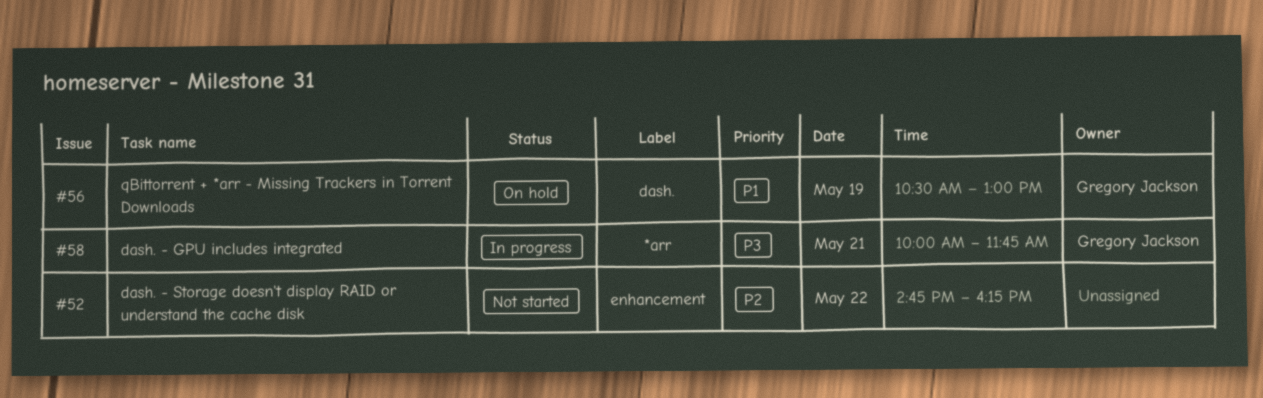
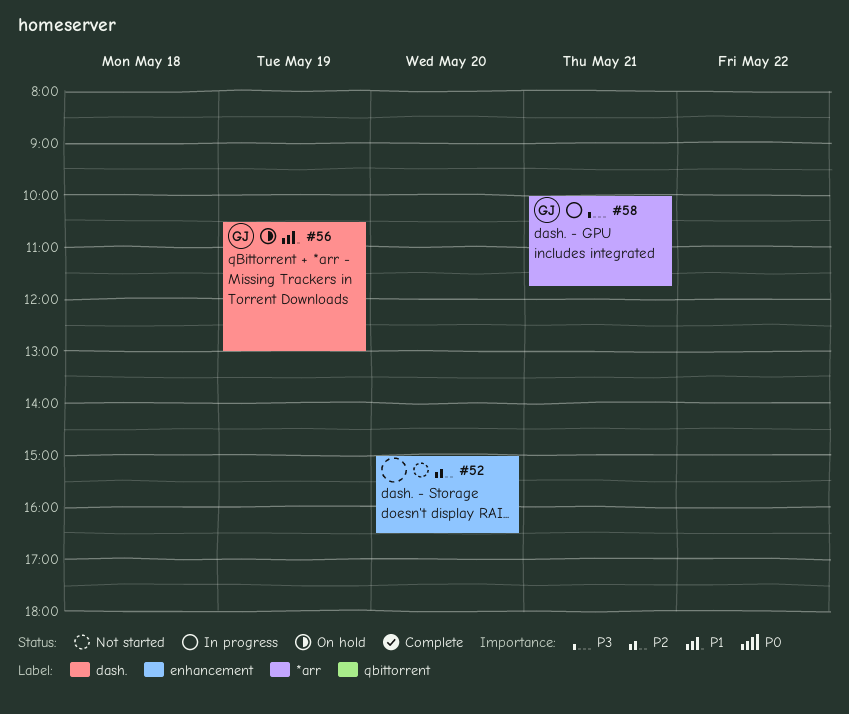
#52, day: May 22 -> May 20
#52, begins: 14:45 -> 15:00
#52, ends: 16:15 -> 16:30

